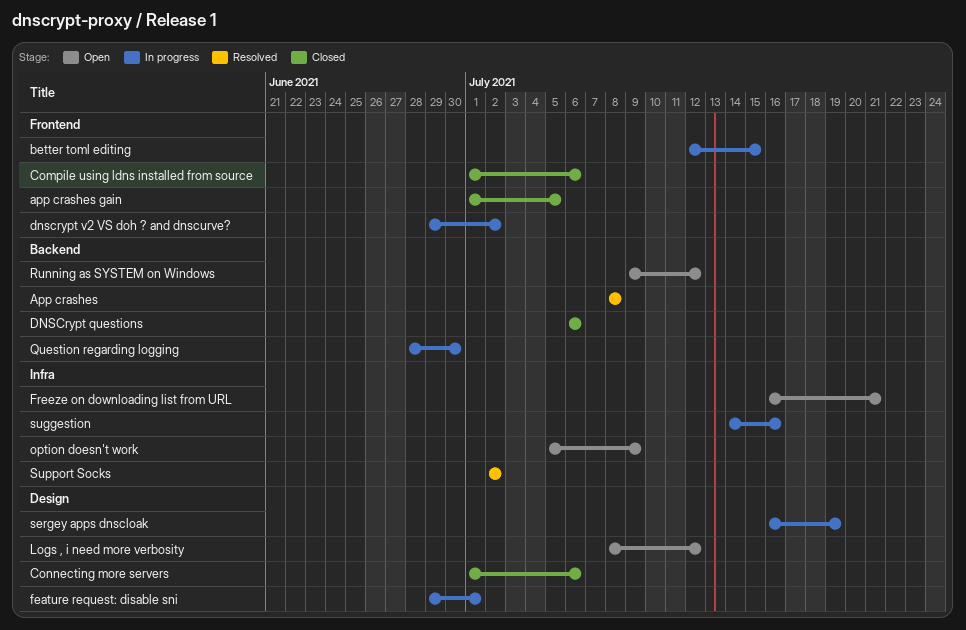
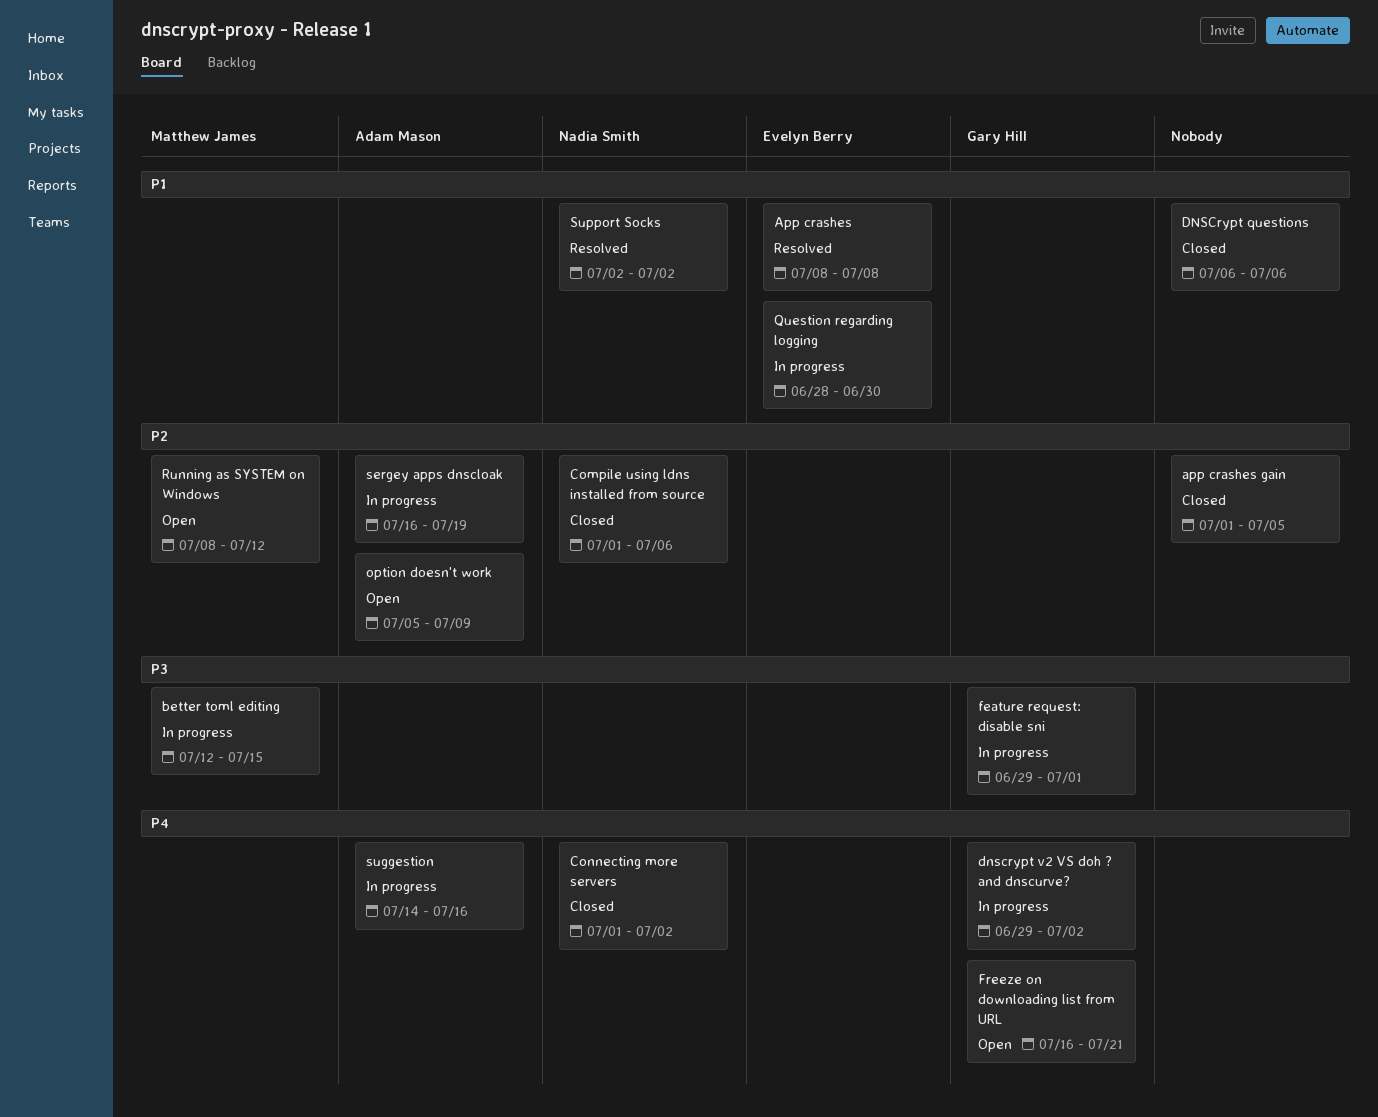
Connecting more servers, due: Jul 6 -> Jul 2
Logs , i need more verbosity: present -> none
Running as SYSTEM on Windows, start: Jul 9 -> Jul 8

